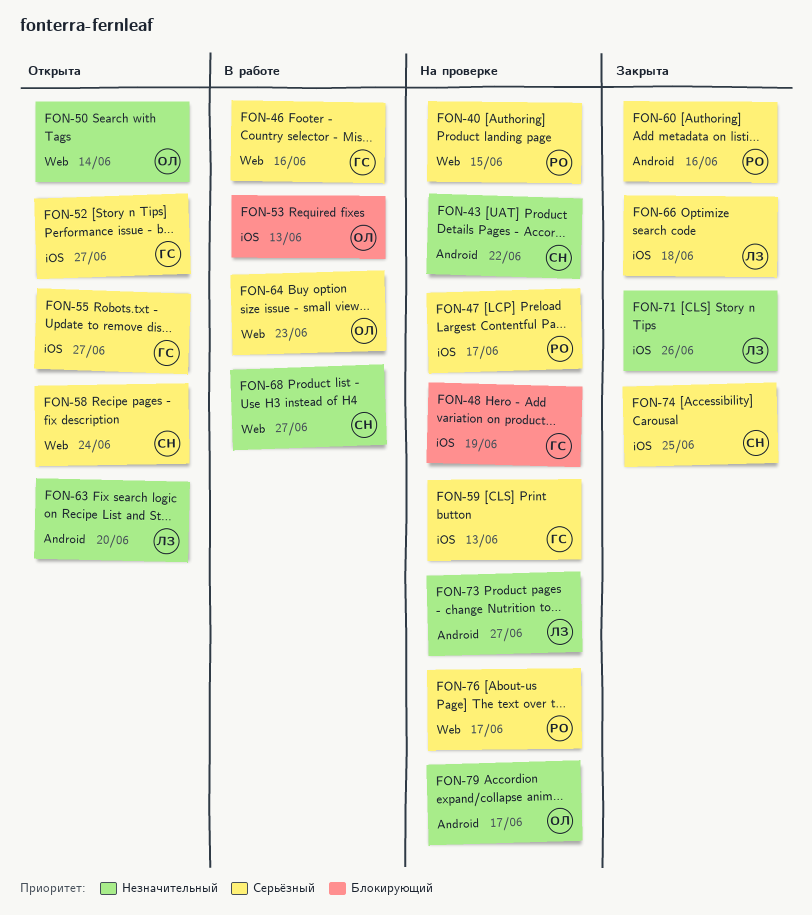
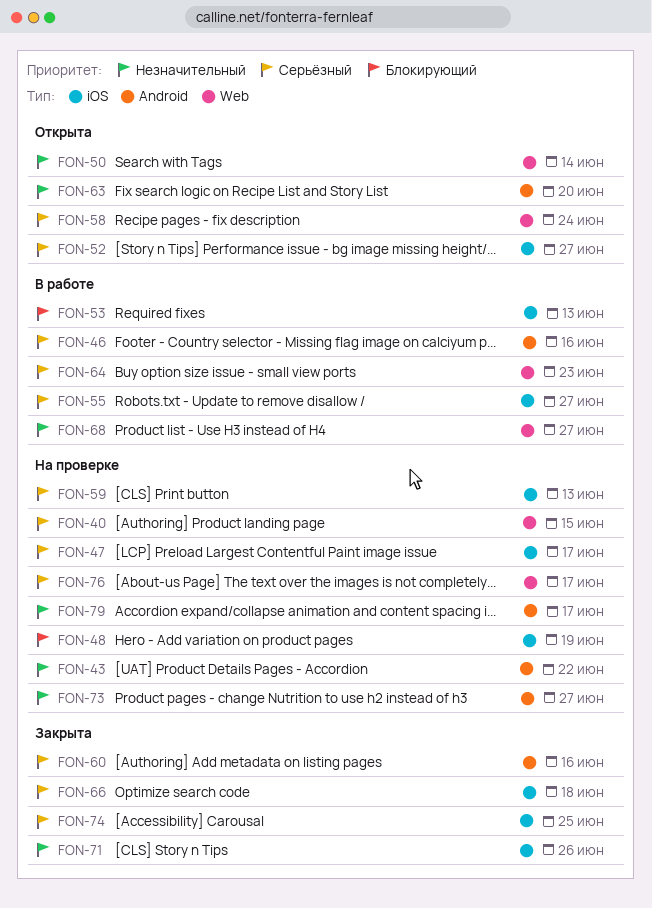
FON-46, label: Web -> Android
FON-55, status: Открыта -> В работе

